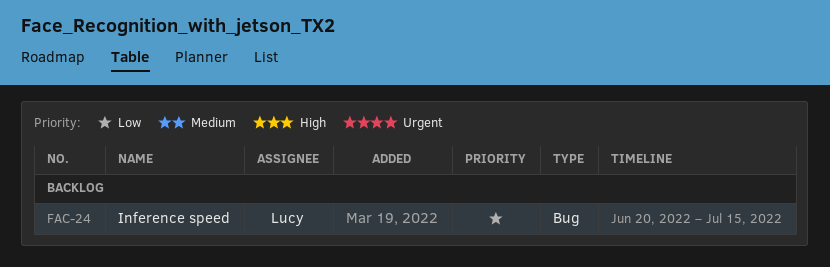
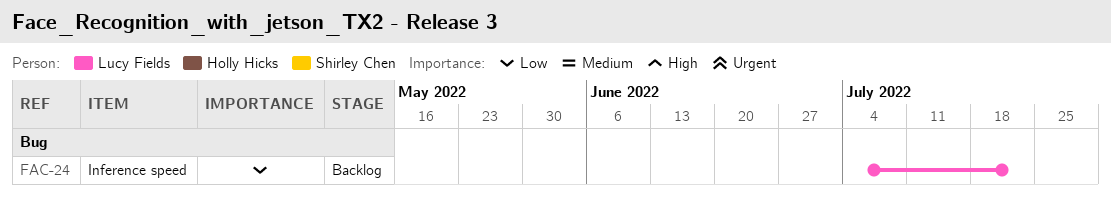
FAC-24, start: Jun 20 -> Jul 4
FAC-24, due: Jul 15 -> Jul 22

